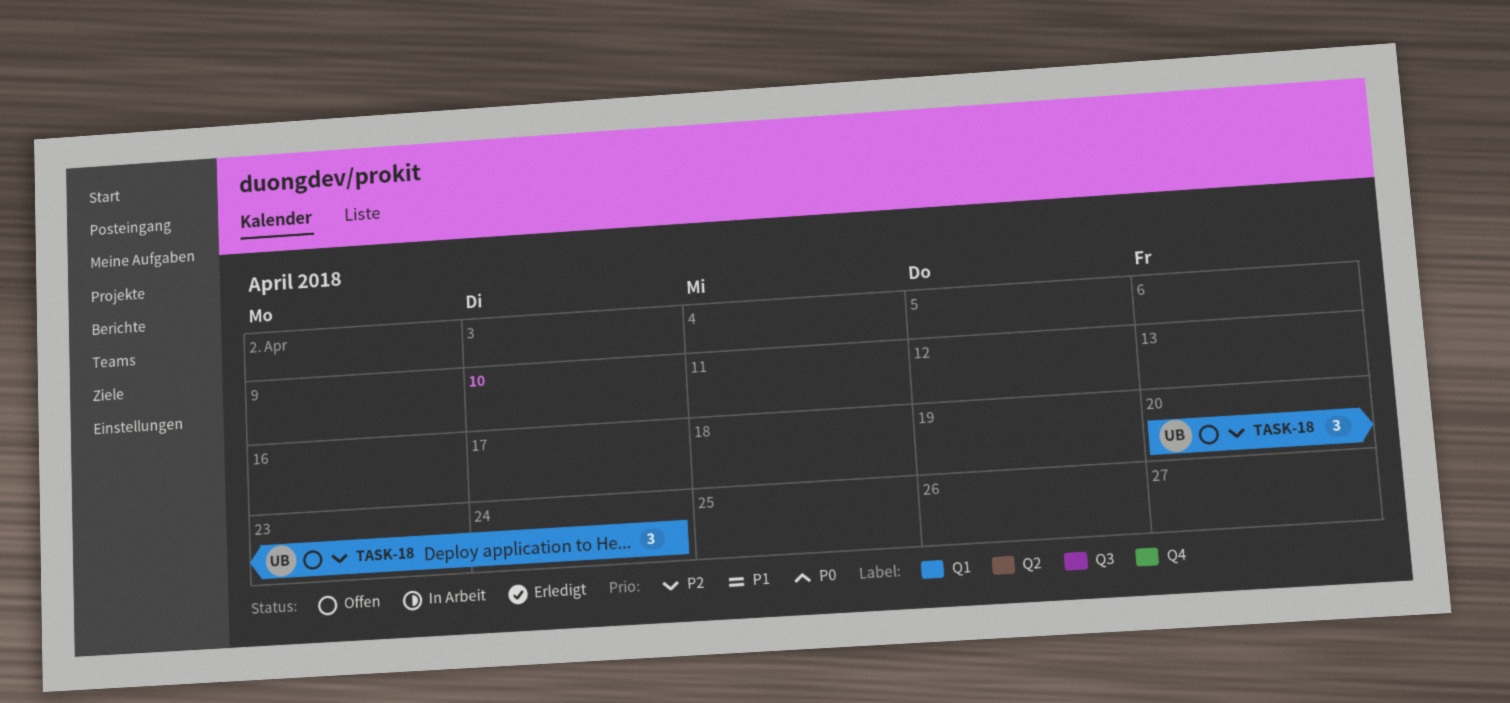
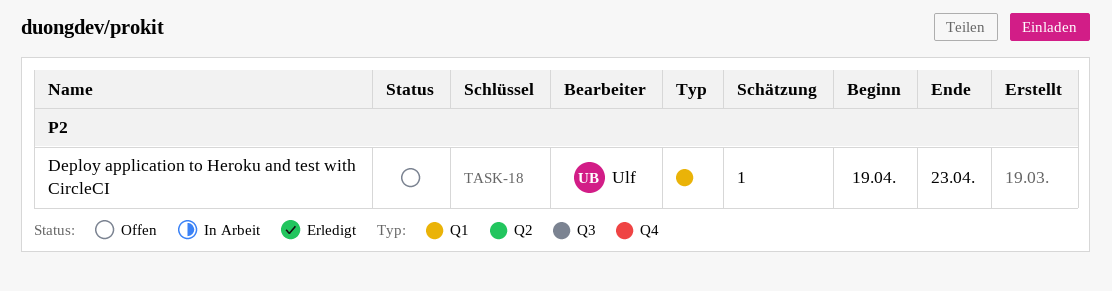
TASK-18, estimate: 3 -> 1
TASK-18, start: Apr 20 -> Apr 19
TASK-18, due: Apr 24 -> Apr 23

